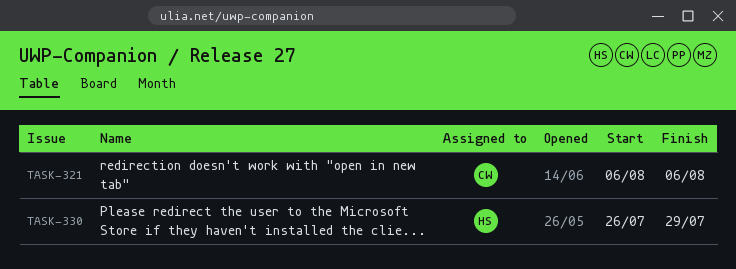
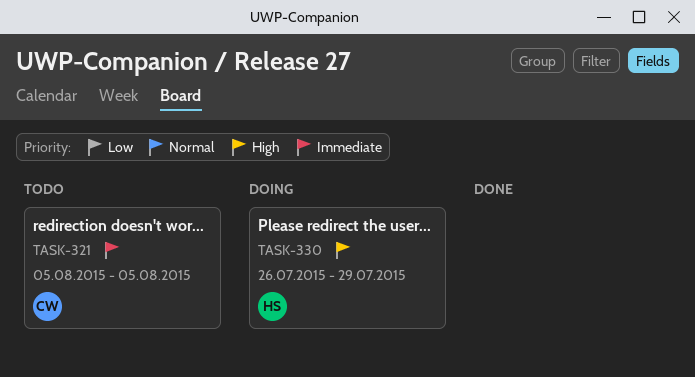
TASK-321, start: Aug 6 -> Aug 5
TASK-321, due: Aug 6 -> Aug 5

